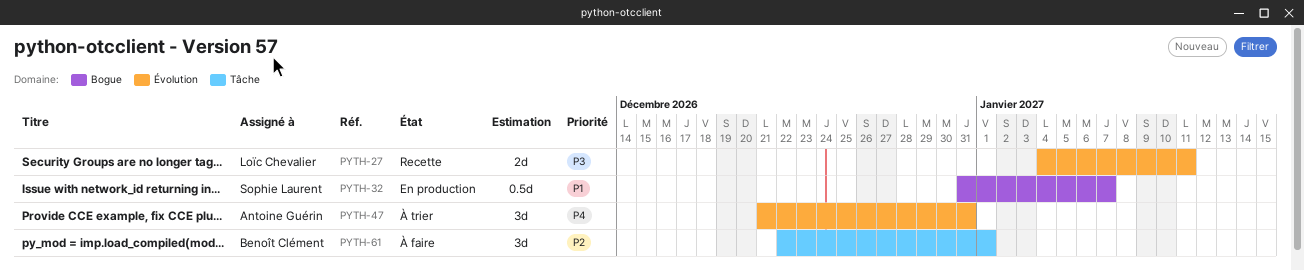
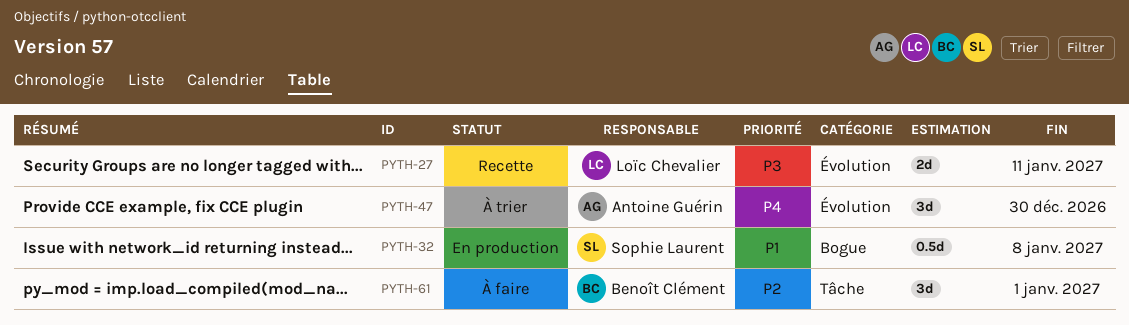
PYTH-32, due: Jan 7 -> Jan 8
PYTH-47, due: Dec 31 -> Dec 30

